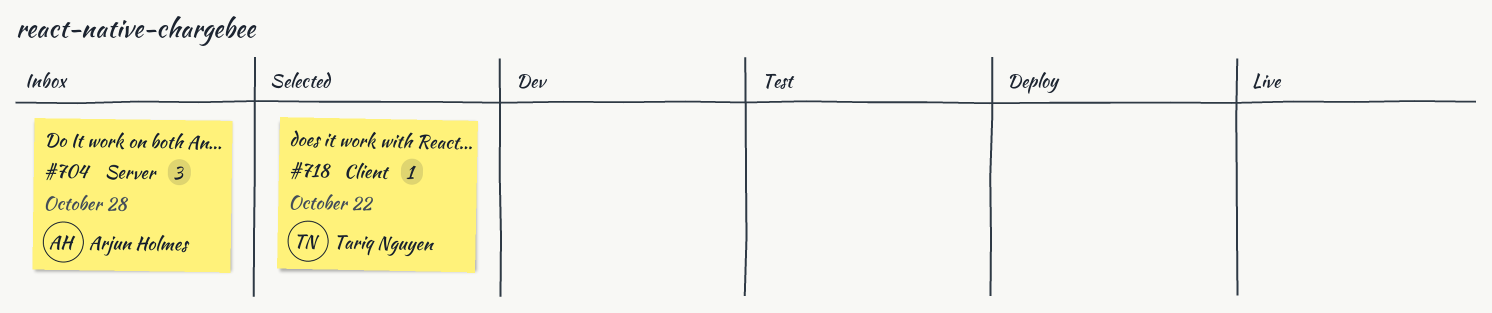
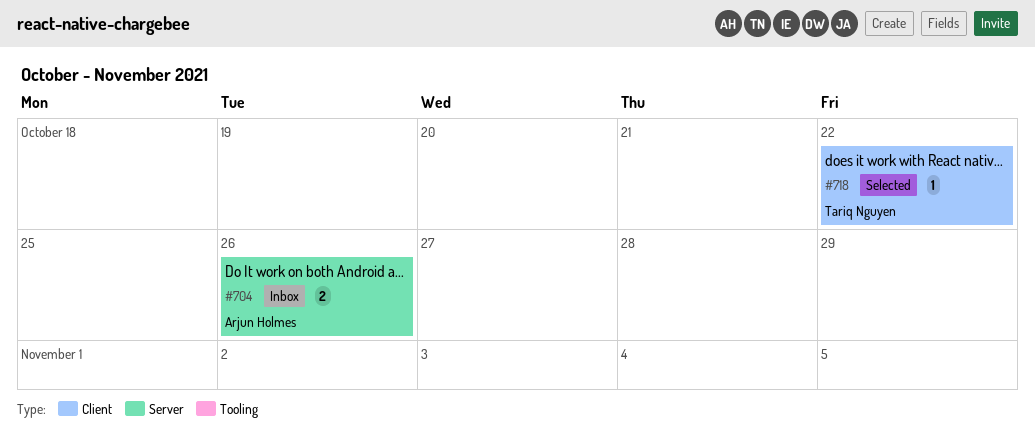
#704, estimate: 3 -> 2
#704, due: Oct 28 -> Oct 26

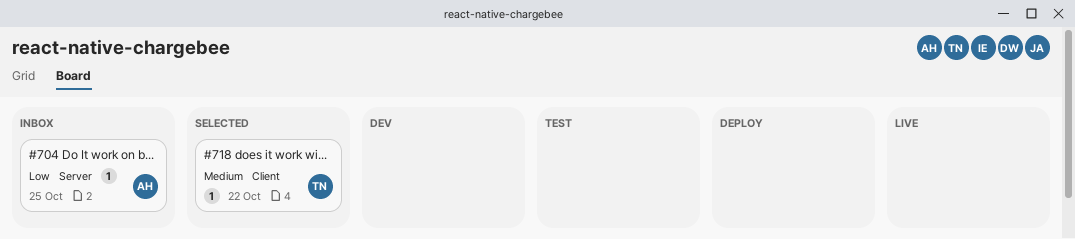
#704, estimate: 2 -> 1
#704, due: Oct 26 -> Oct 25

